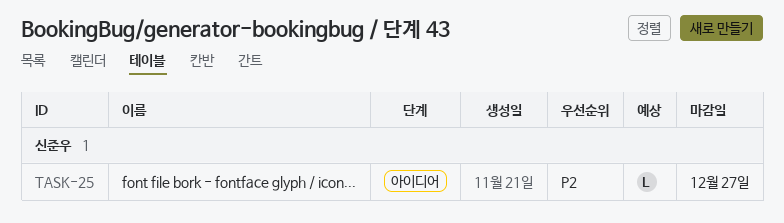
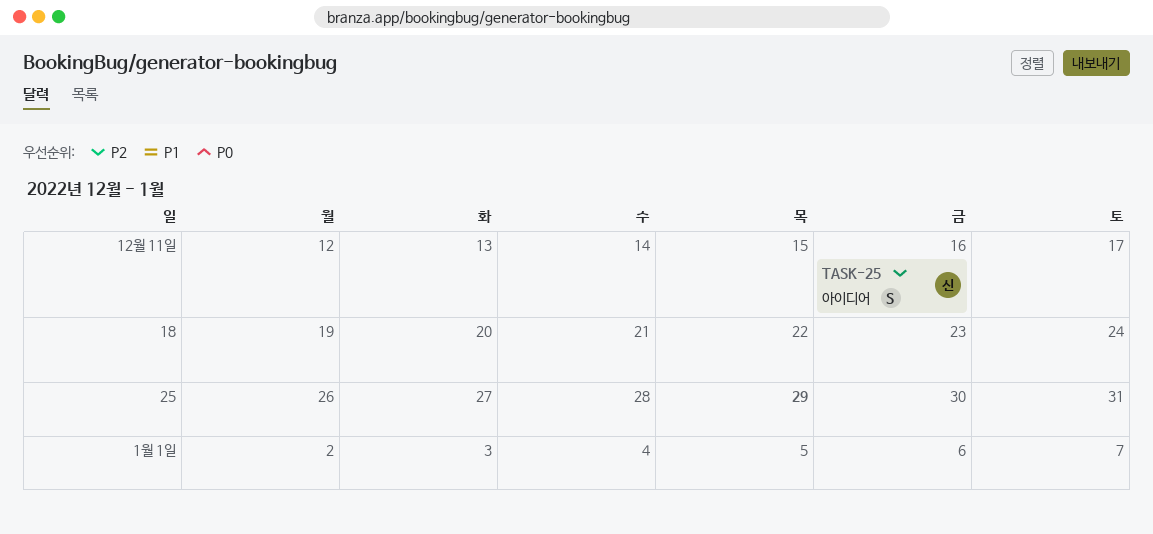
TASK-25, estimate: L -> S
TASK-25, due: Dec 27 -> Dec 16

